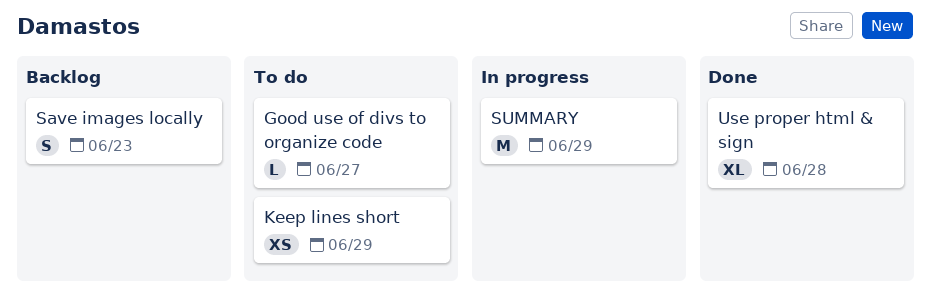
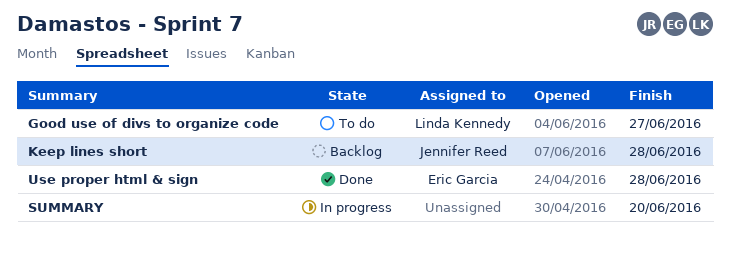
Keep lines short, status: To do -> Backlog
Keep lines short, due: Jun 29 -> Jun 28
Save images locally: present -> none
SUMMARY, due: Jun 29 -> Jun 20

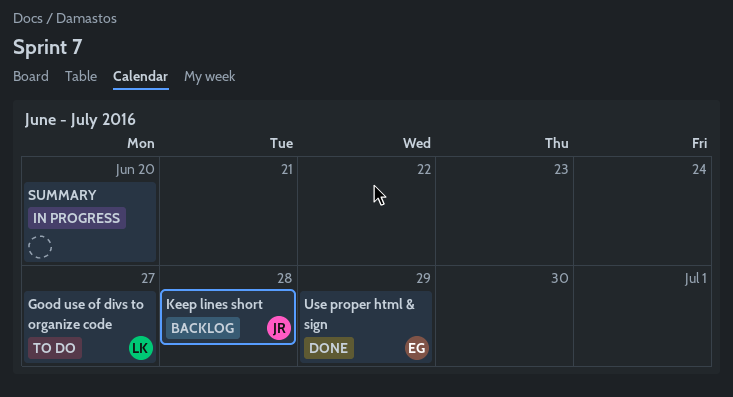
Use proper html & sign, due: Jun 28 -> Jun 29

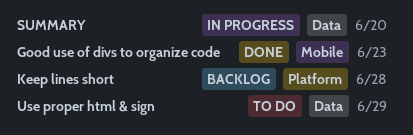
Good use of divs to organize code, status: To do -> Done
Good use of divs to organize code, due: Jun 27 -> Jun 23
Use proper html & sign, status: Done -> To do

